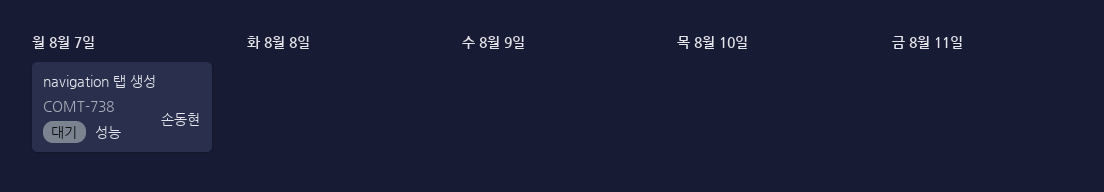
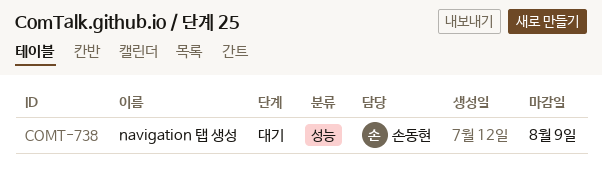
COMT-738, due: Aug 7 -> Aug 9

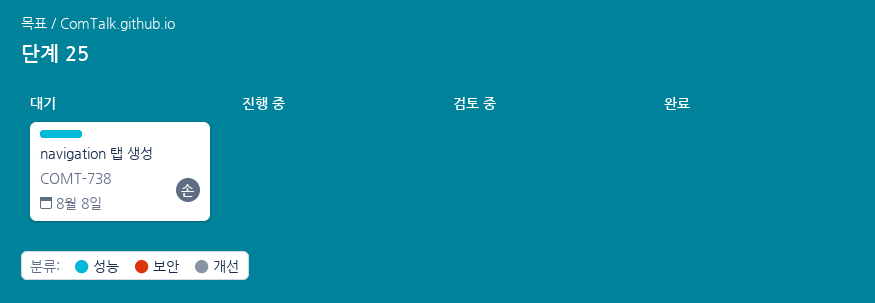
COMT-738, due: Aug 9 -> Aug 8

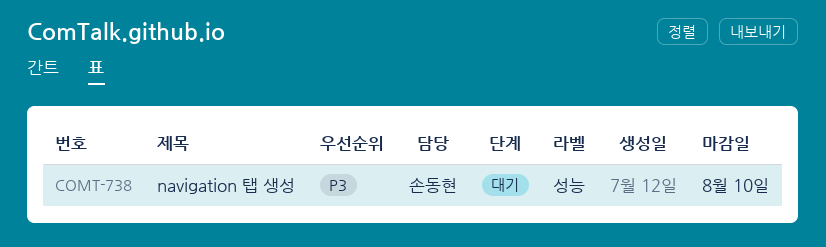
COMT-738, due: Aug 8 -> Aug 10

